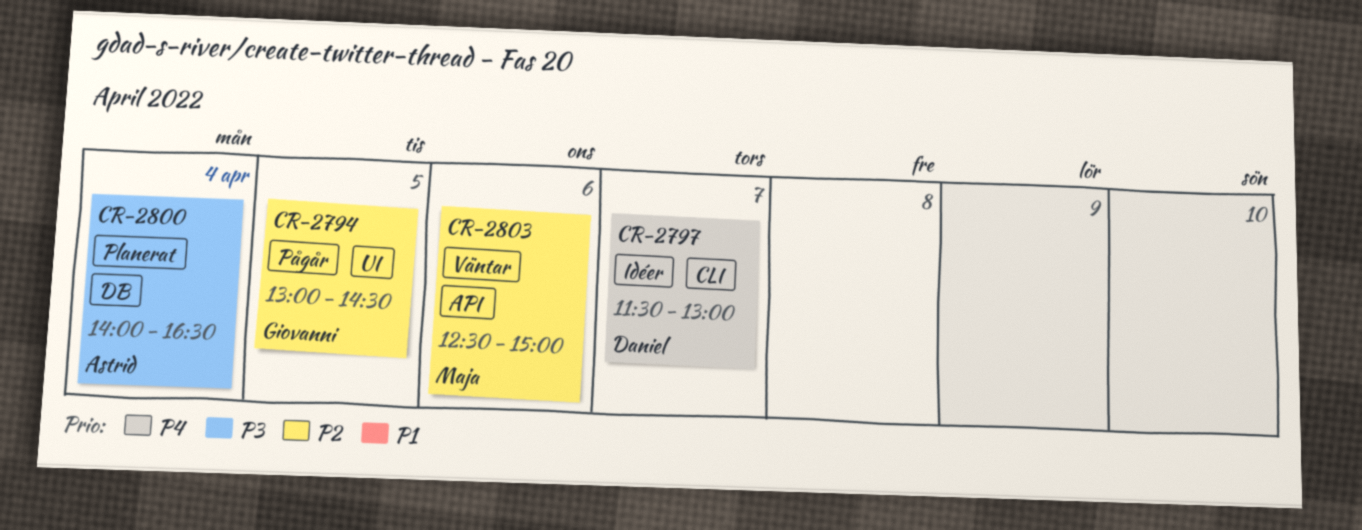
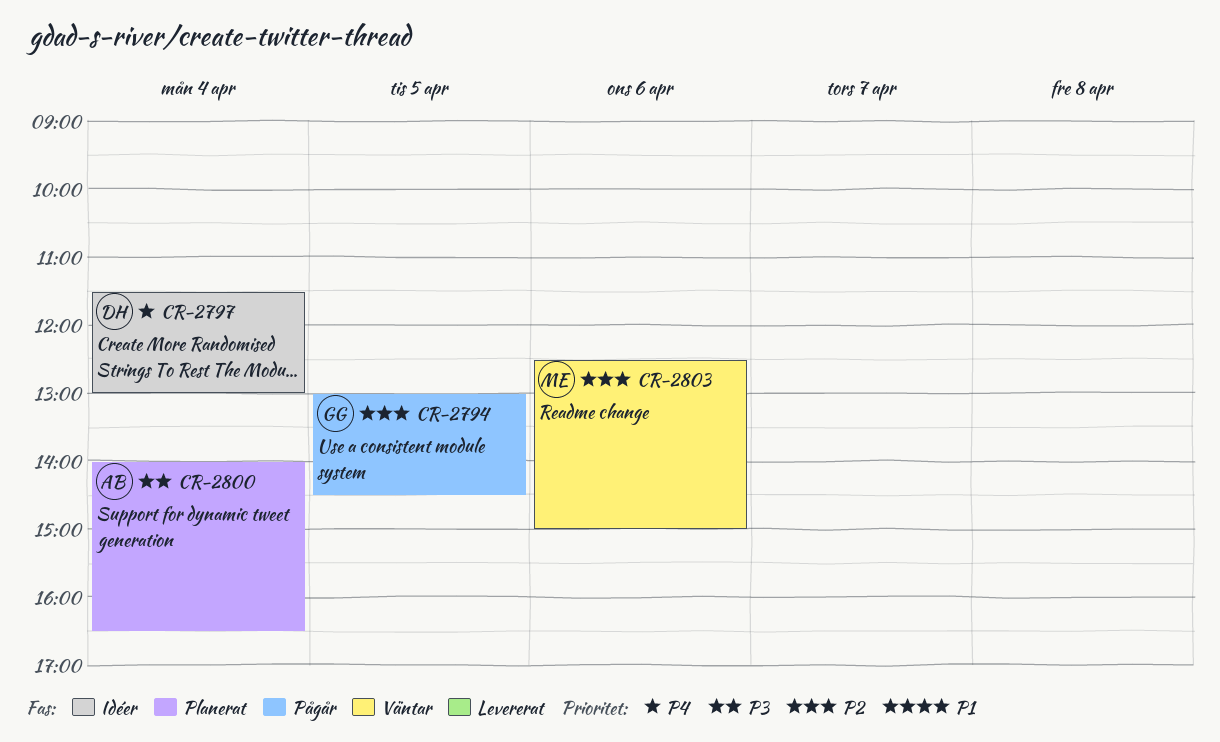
CR-2797, day: Apr 7 -> Apr 4

